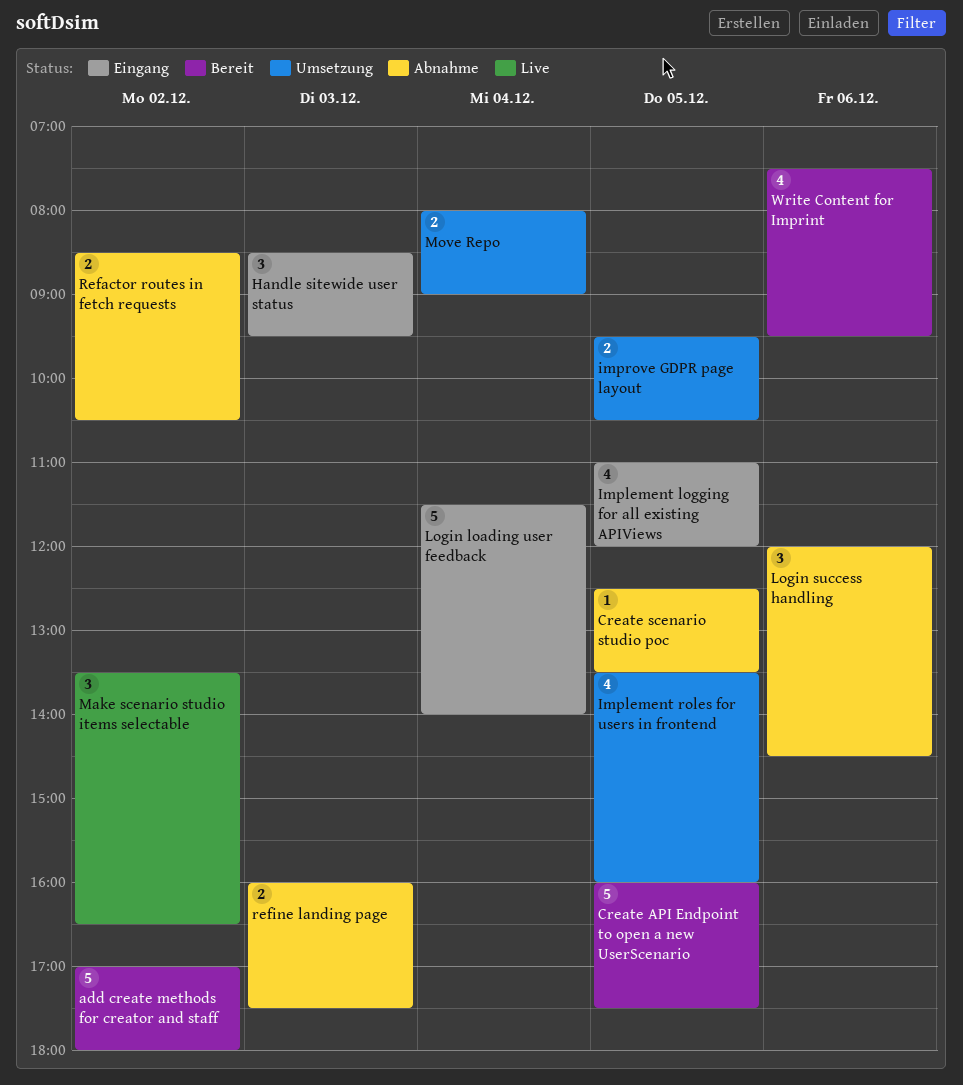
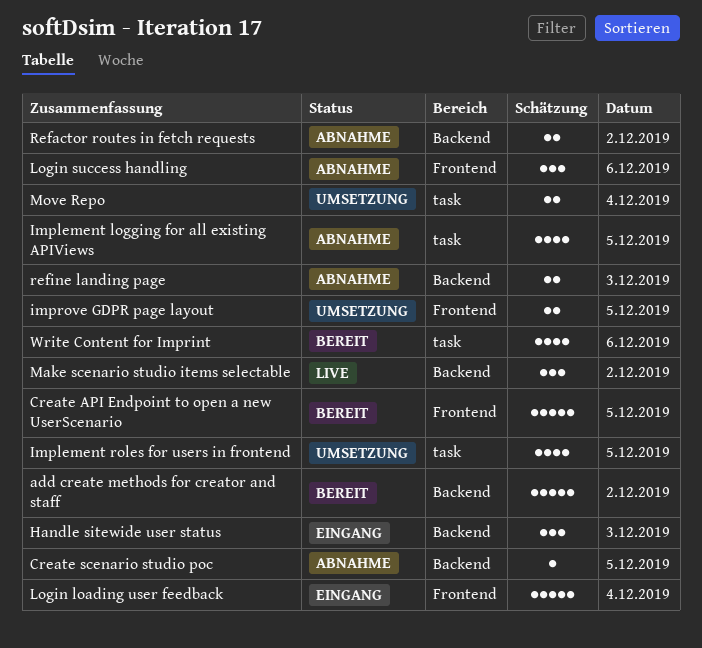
Implement logging for all existing APIViews, status: Eingang -> Abnahme

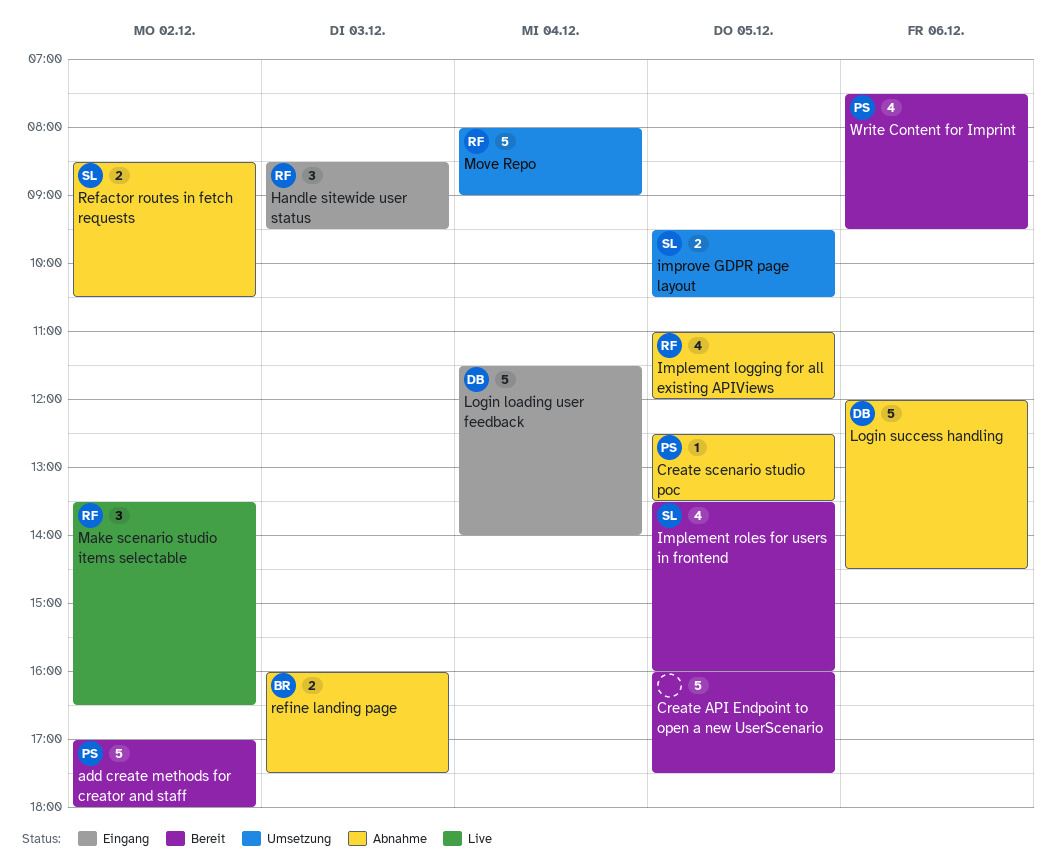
Implement roles for users in frontend, status: Umsetzung -> Bereit
Login success handling, estimate: 3 -> 5
Move Repo, estimate: 2 -> 5

